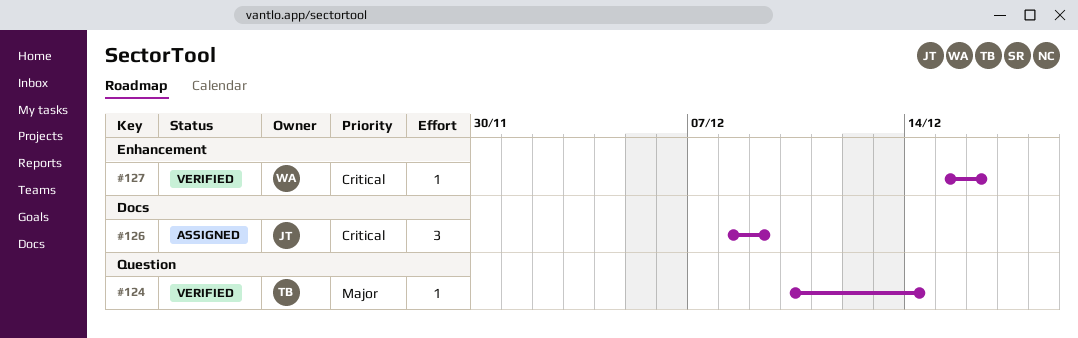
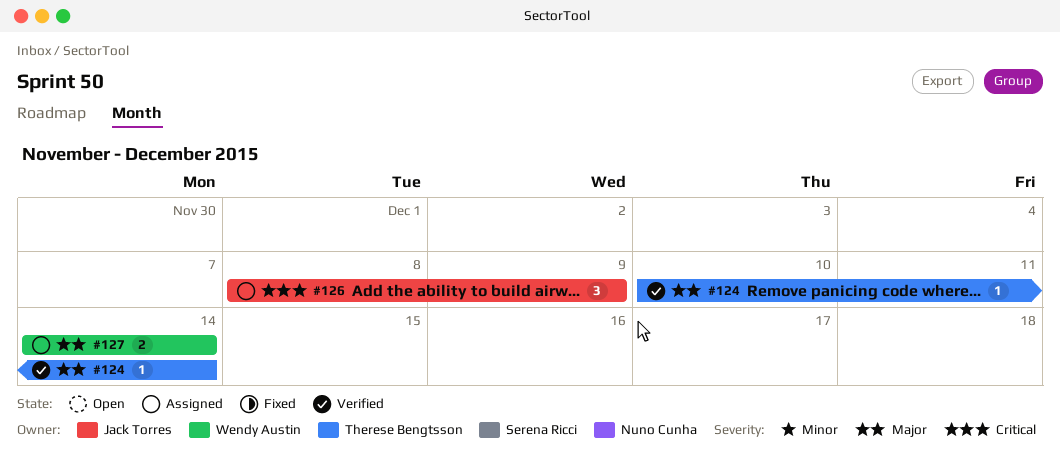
#127, status: Verified -> Assigned
#127, priority: Critical -> Major
#127, estimate: 1 -> 2
#127, start: Dec 15 -> Dec 14
#127, due: Dec 16 -> Dec 14

